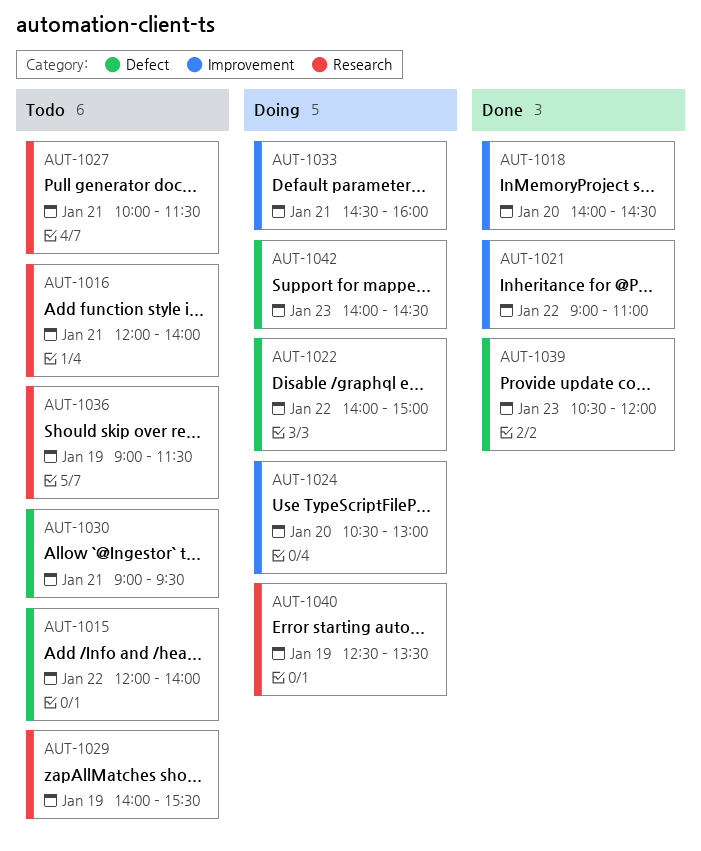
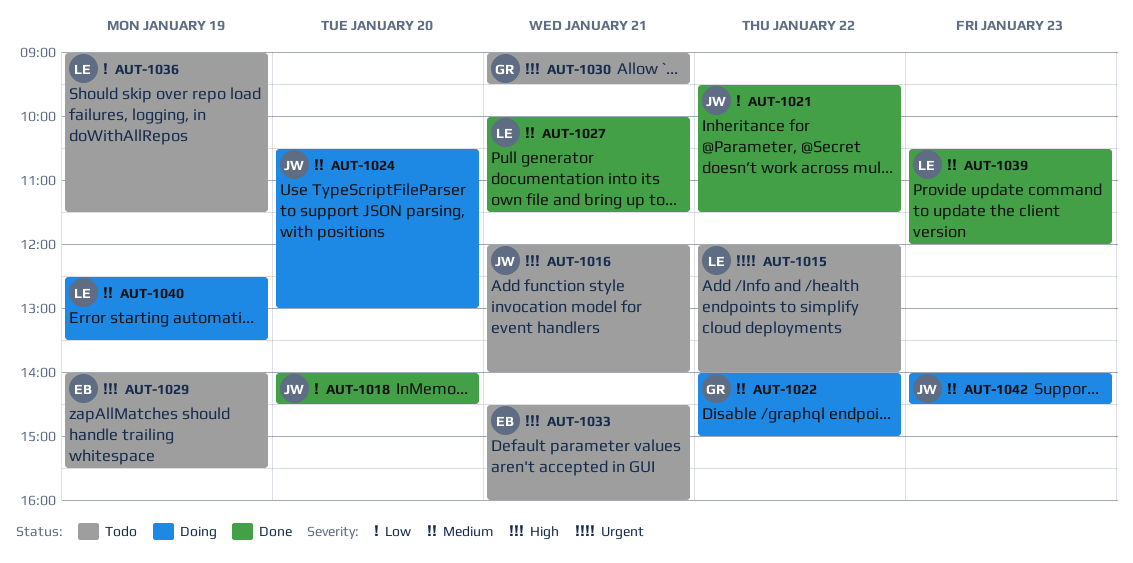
AUT-1021, begins: 09:00 -> 09:30
AUT-1021, ends: 11:00 -> 11:30
AUT-1027, status: Todo -> Done
AUT-1033, status: Doing -> Todo

